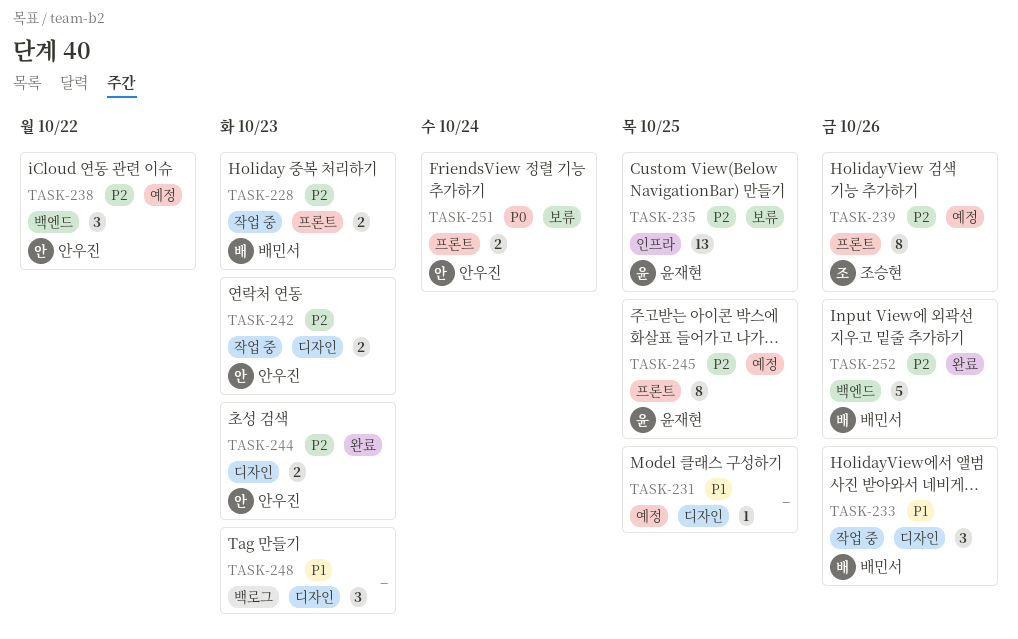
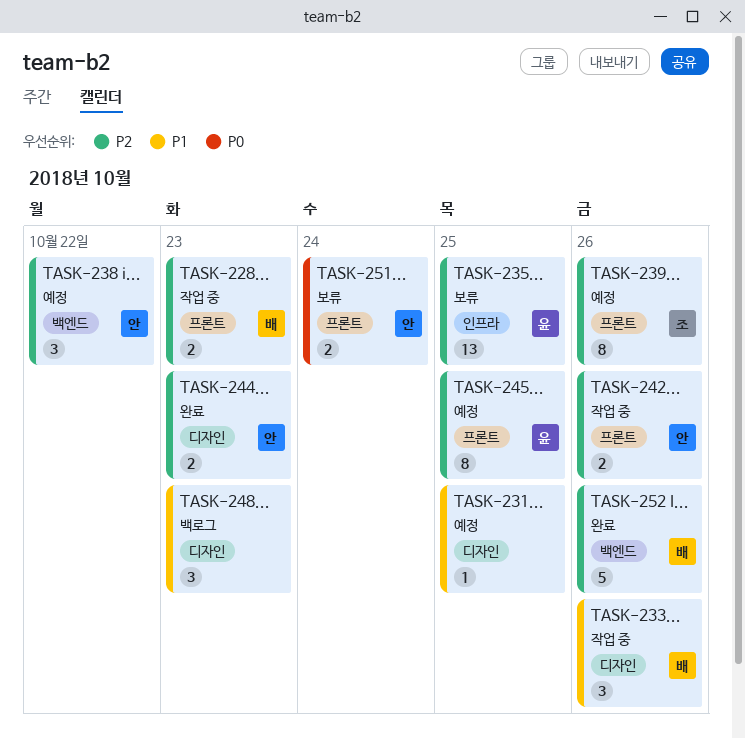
TASK-242, label: 디자인 -> 프론트
TASK-242, due: Oct 23 -> Oct 26

